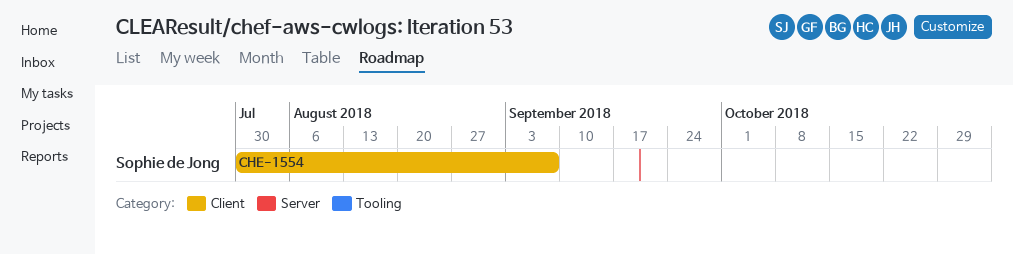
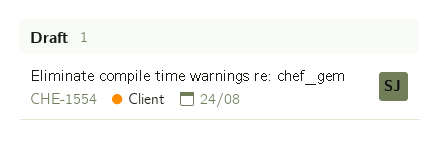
CHE-1554, due: Sep 7 -> Aug 24

